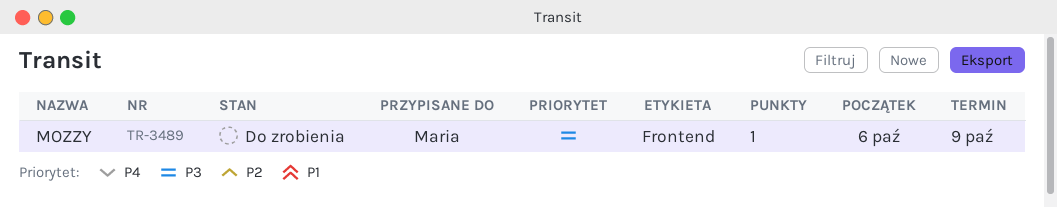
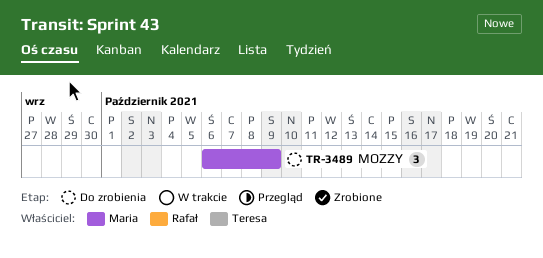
TR-3489, estimate: 1 -> 3

